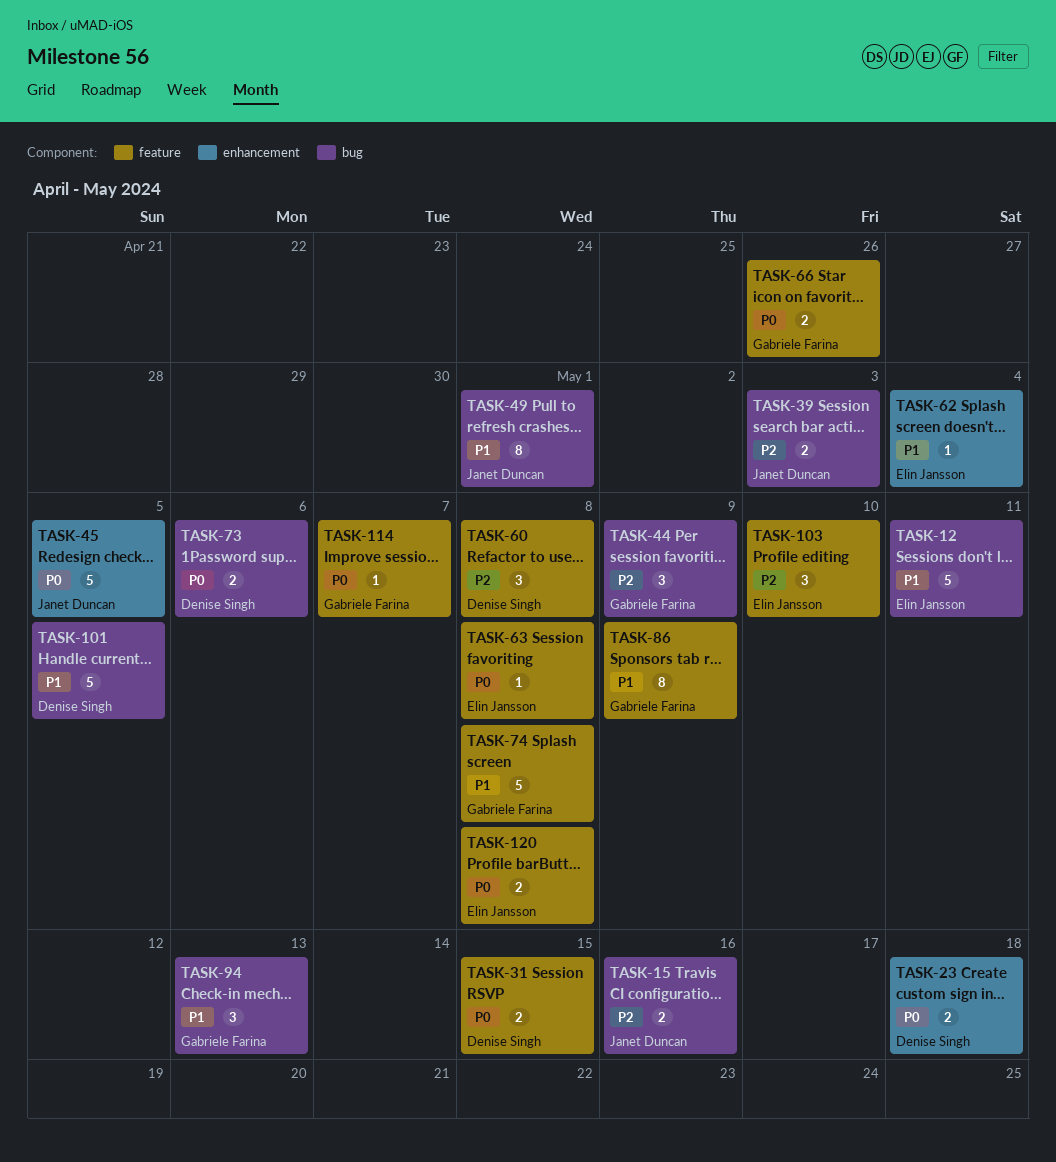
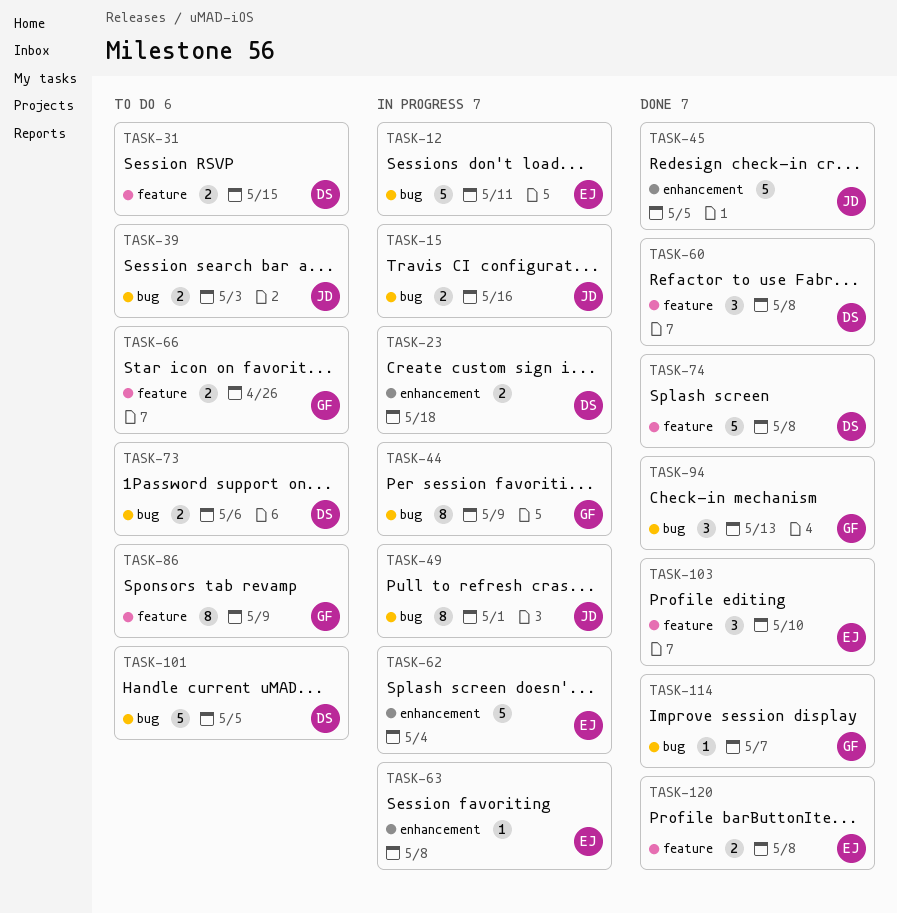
TASK-44, estimate: 3 -> 8
TASK-62, estimate: 1 -> 5
TASK-63, label: feature -> enhancement
TASK-74, owner: Gabriele Farina -> Denise Singh
TASK-114, label: feature -> bug

